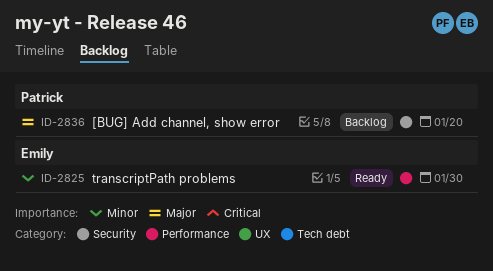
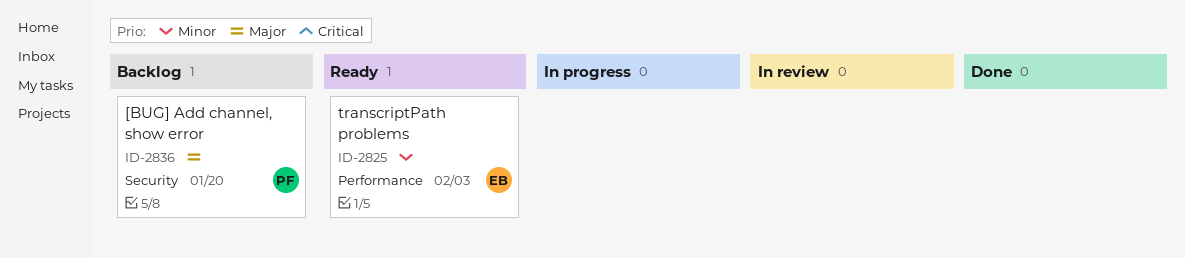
ID-2825, due: Jan 30 -> Feb 3

